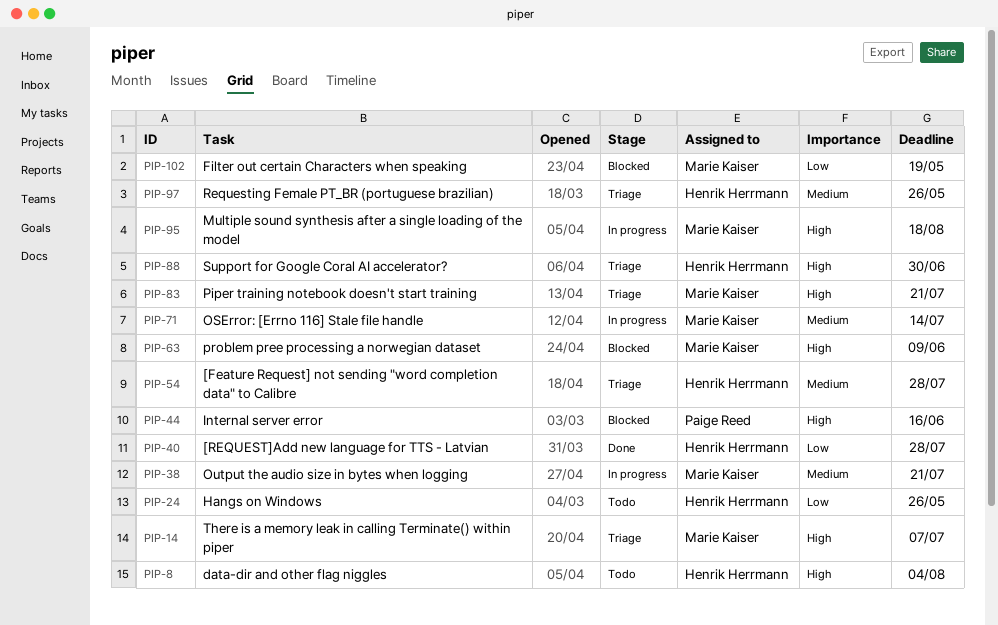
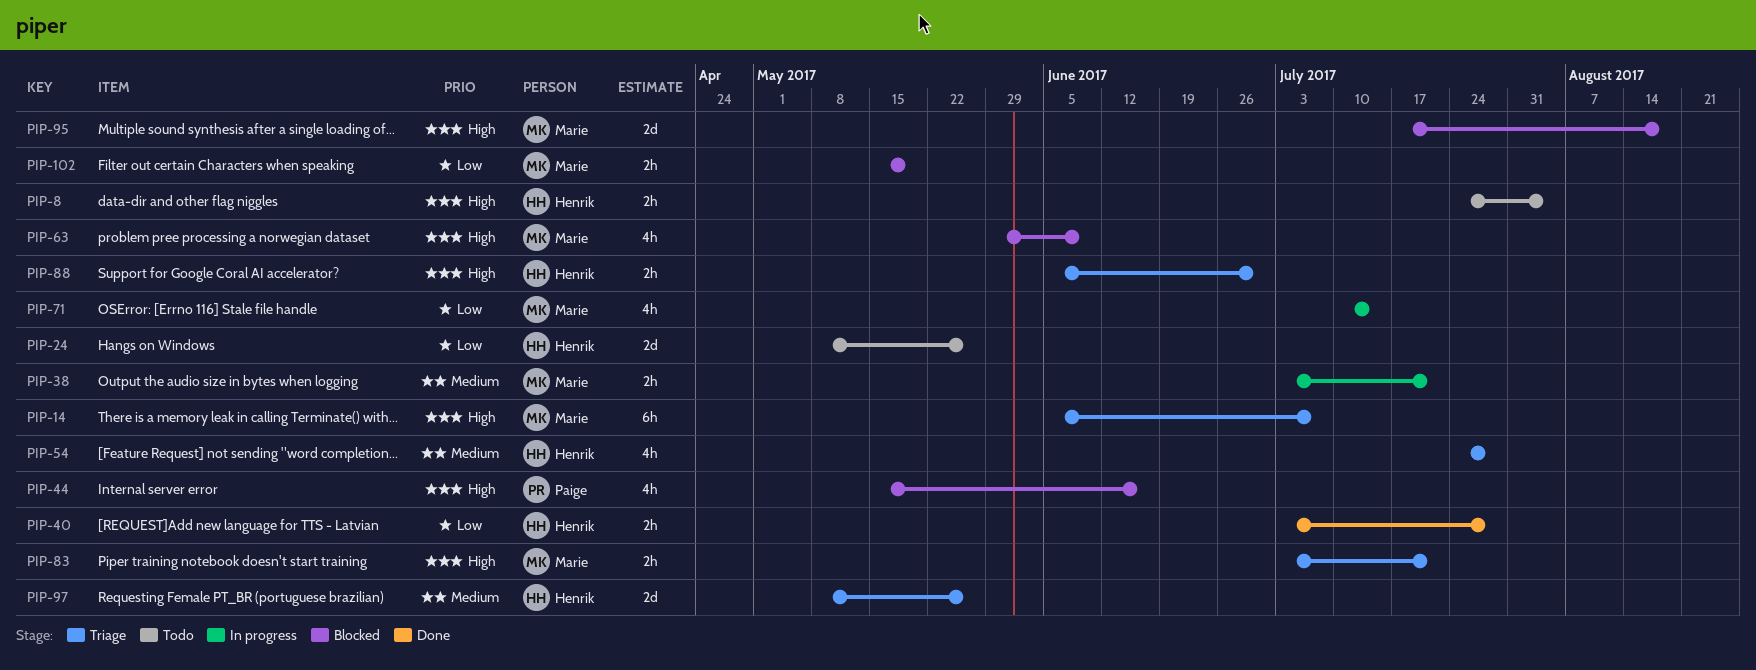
PIP-71, priority: Medium -> Low
PIP-95, status: In progress -> Blocked

